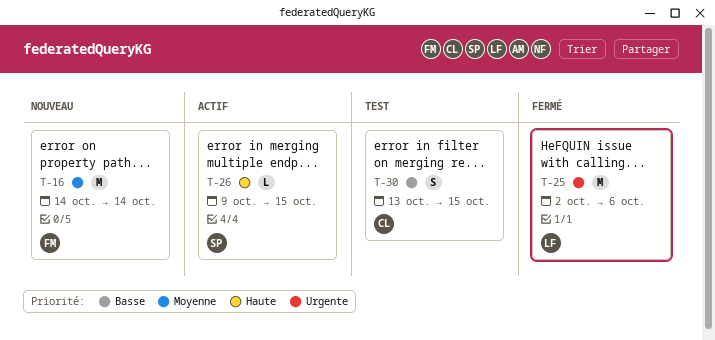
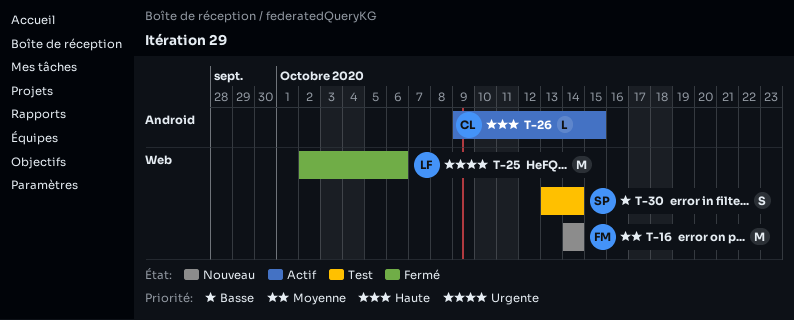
T-26, owner: SP -> CL
T-30, owner: CL -> SP
T-30, due: Oct 15 -> Oct 14

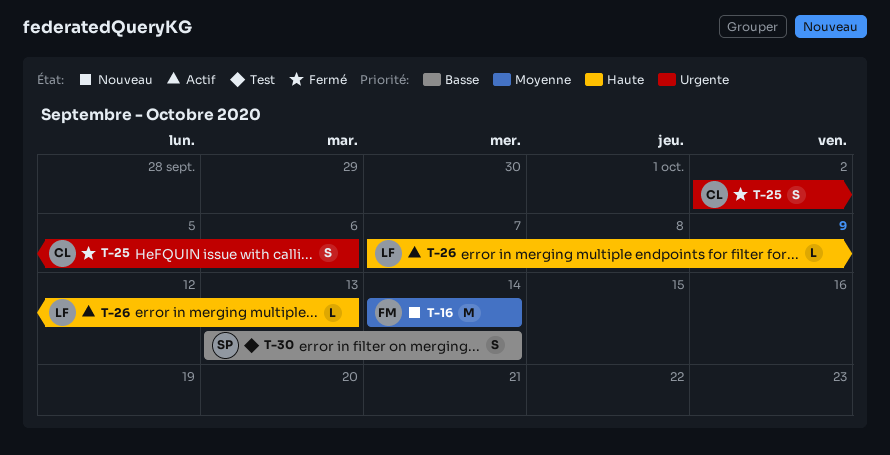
T-25, owner: LF -> CL
T-25, estimate: M -> S
T-26, owner: CL -> LF
T-26, start: Oct 9 -> Oct 7
T-26, due: Oct 15 -> Oct 13

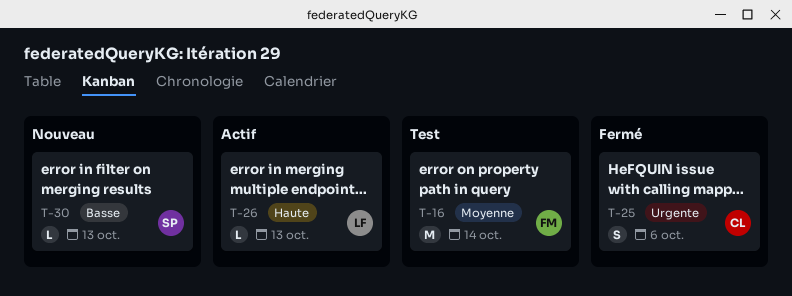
T-16, status: Nouveau -> Test
T-30, status: Test -> Nouveau
T-30, estimate: S -> L
T-30, due: Oct 14 -> Oct 13

